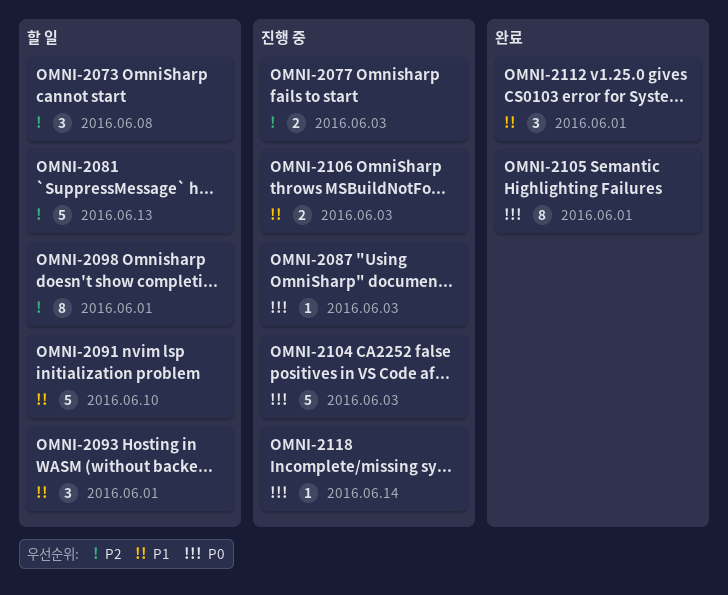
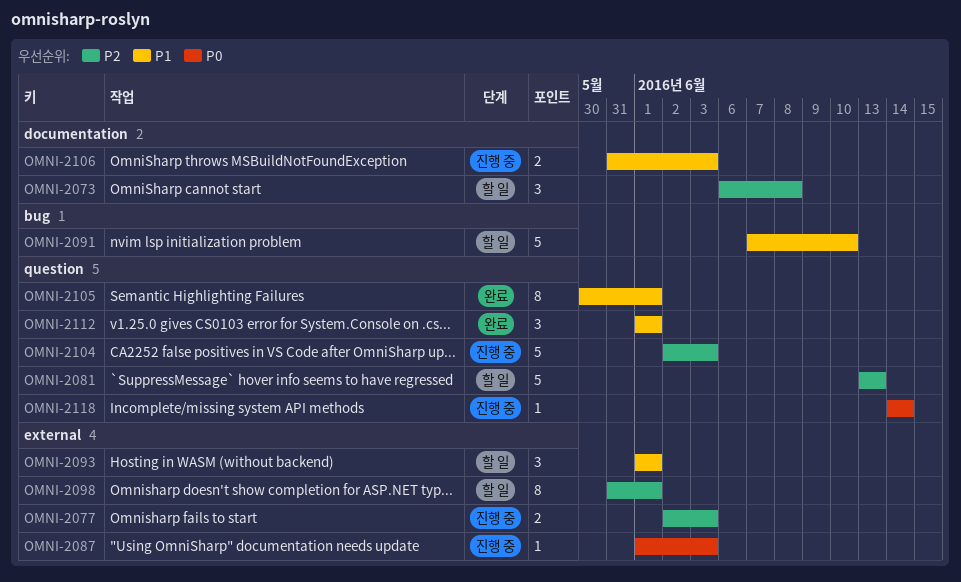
OMNI-2104, priority: P0 -> P2
OMNI-2105, priority: P0 -> P1

